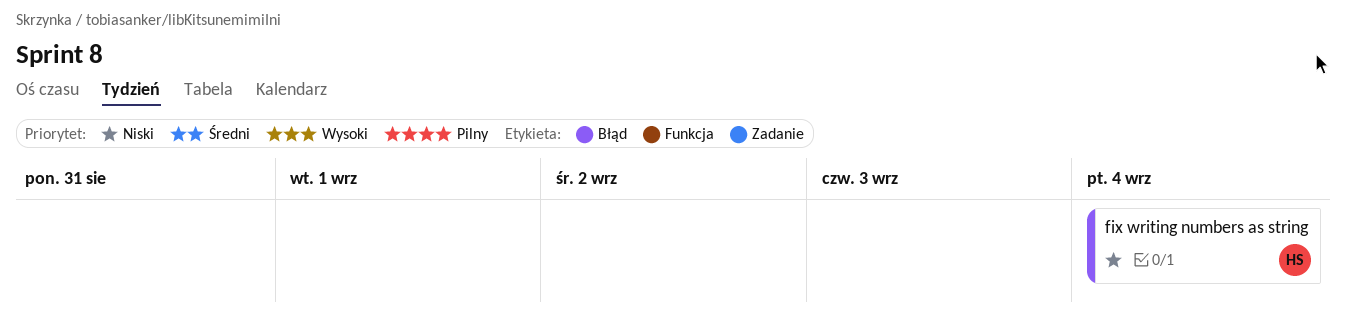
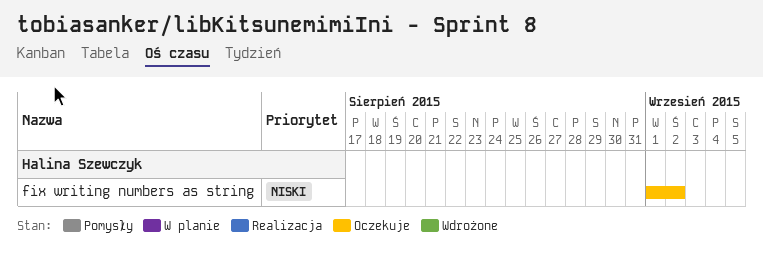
fix writing numbers as string, due: Sep 4 -> Sep 2

